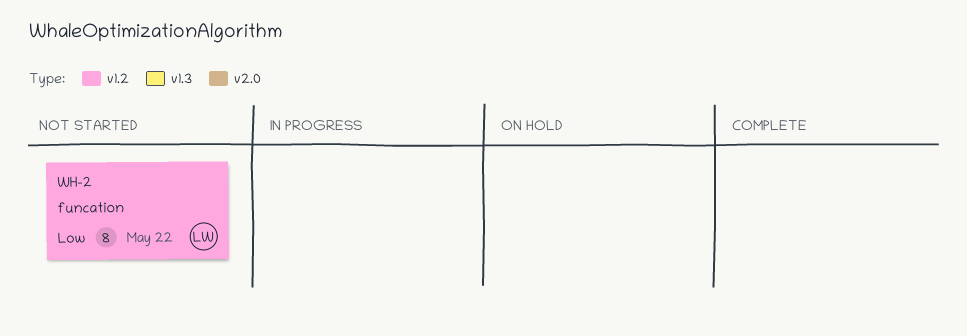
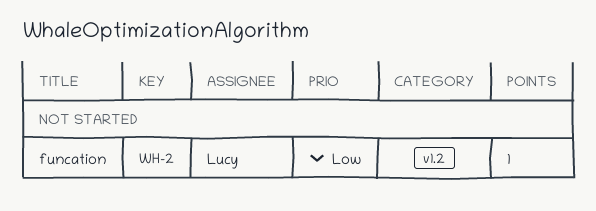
WH-2, estimate: 8 -> 1

